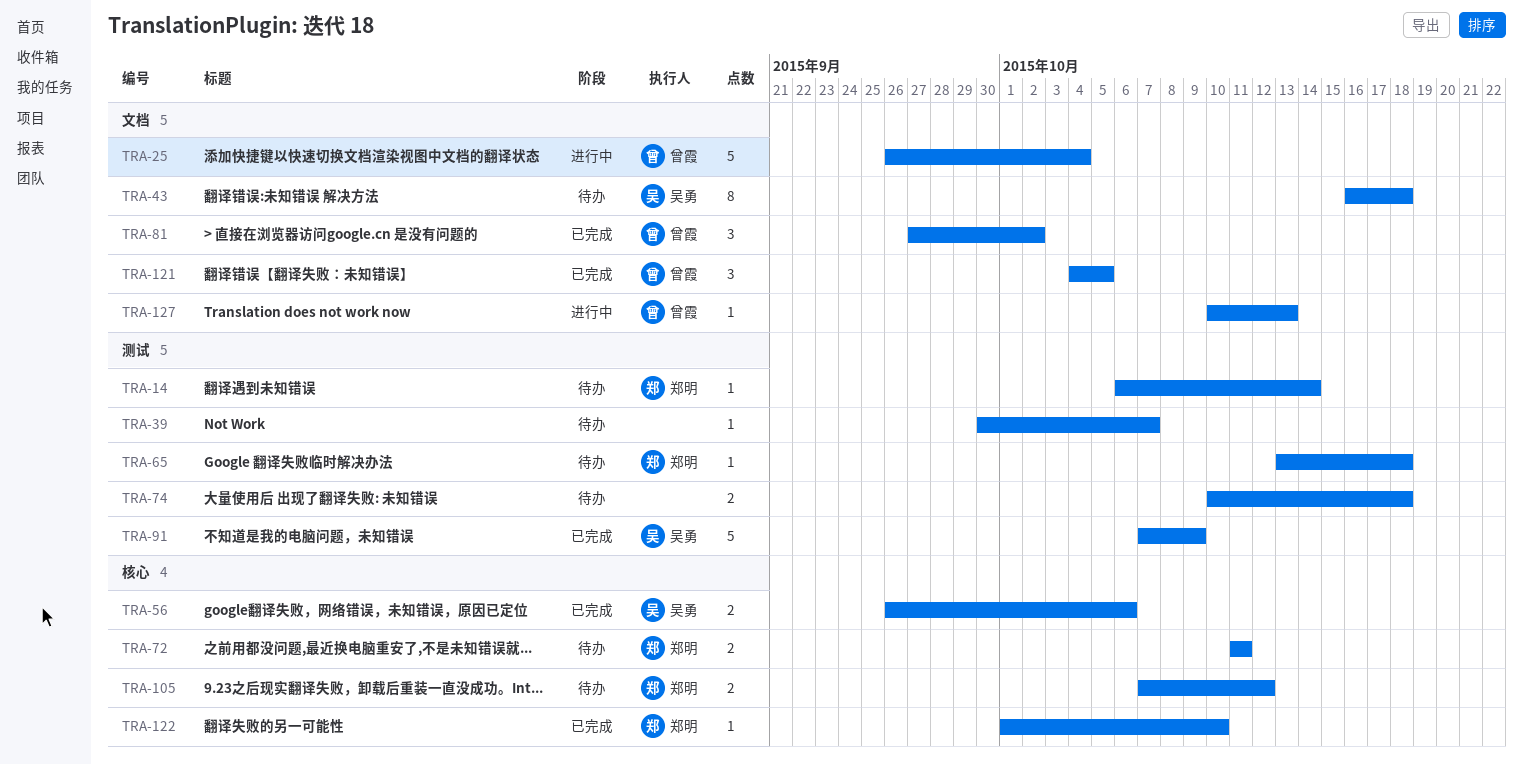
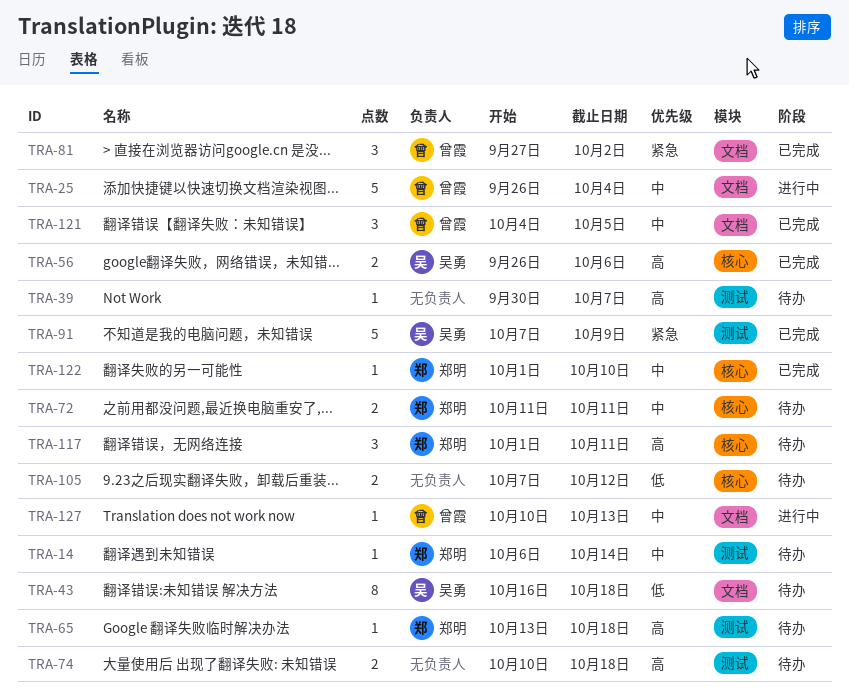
TRA-105, owner: 郑明 -> none
TRA-117: none -> present

